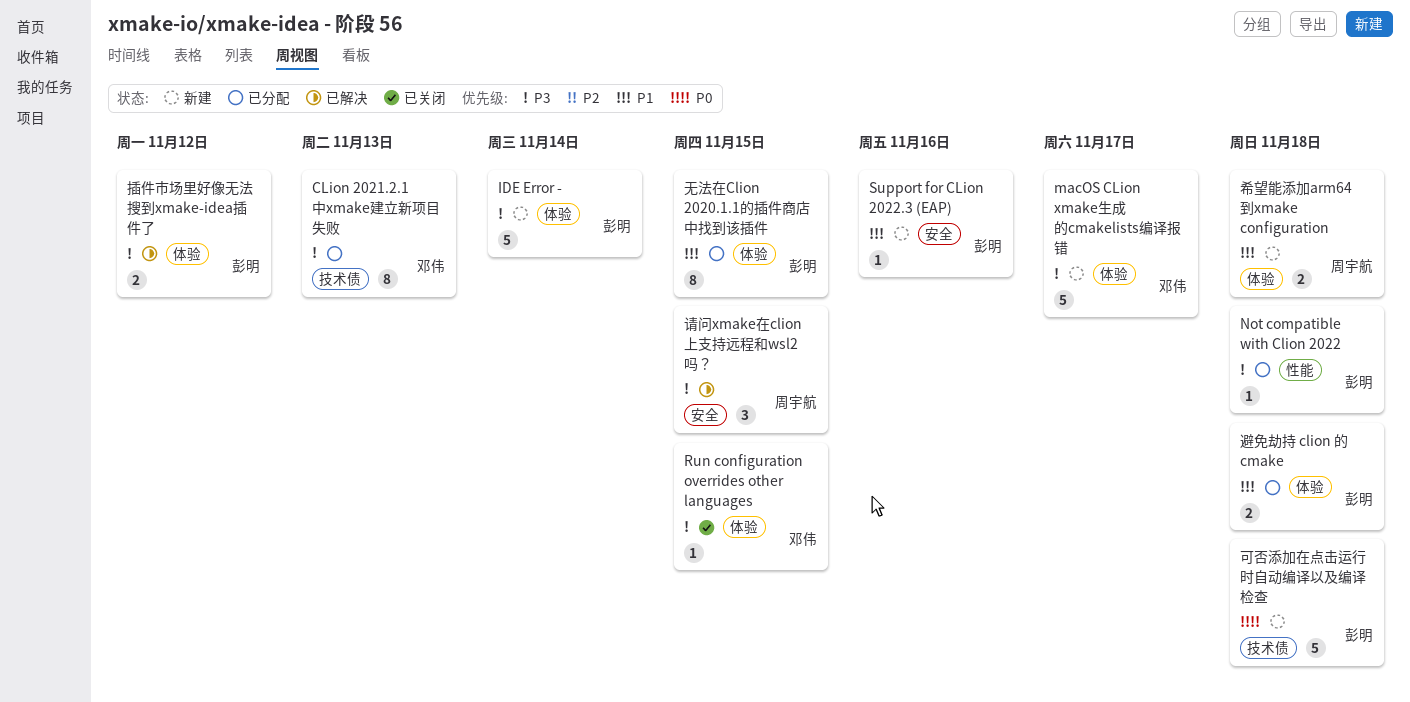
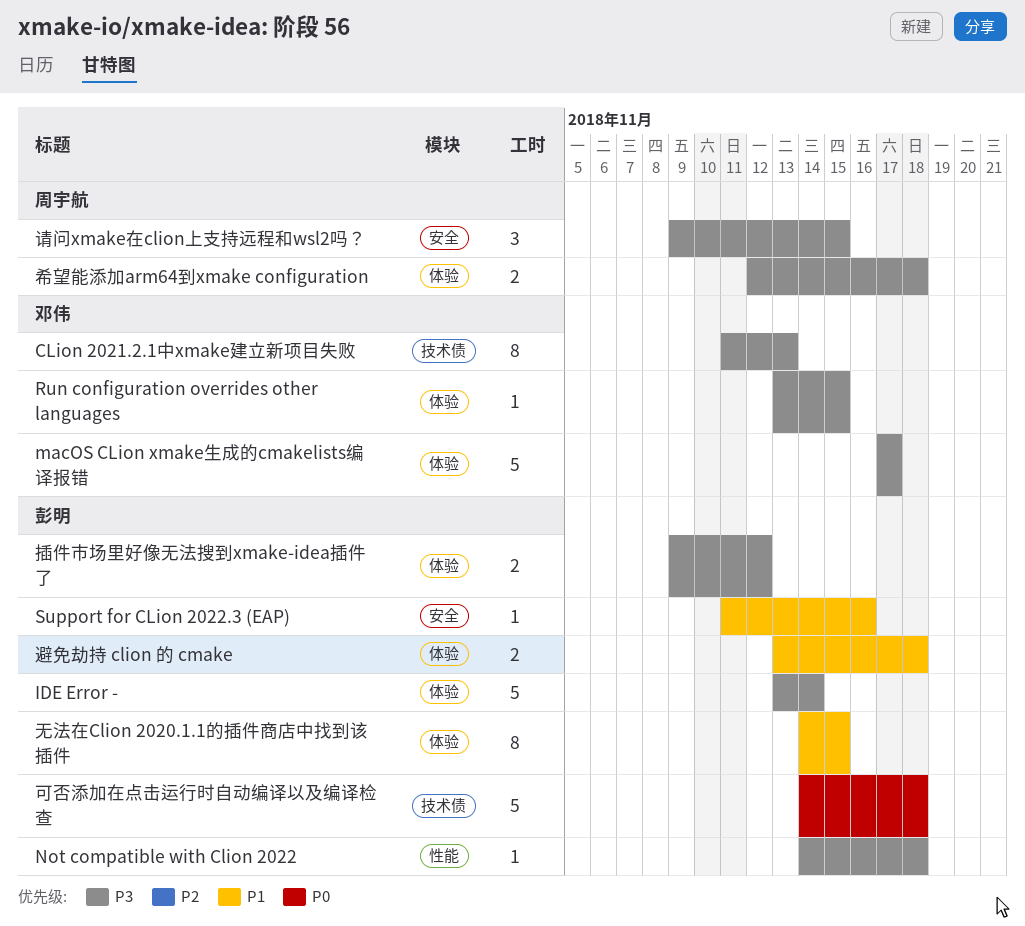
希望能添加arm64到xmake configuration, priority: P1 -> P3

